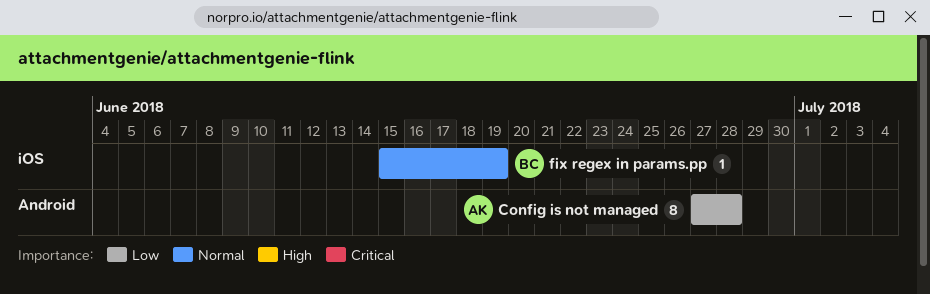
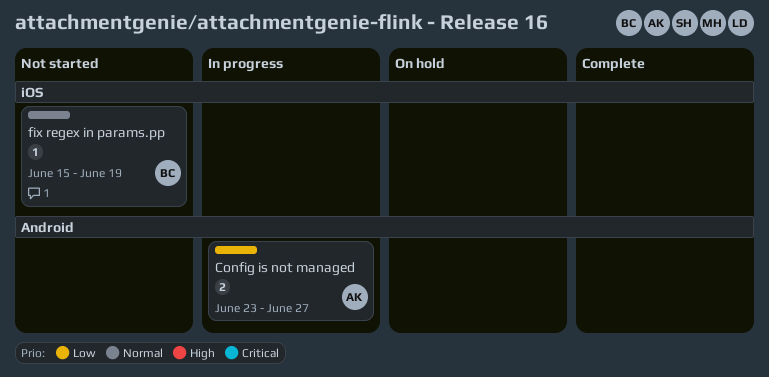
Config is not managed, estimate: 8 -> 2
Config is not managed, start: Jun 27 -> Jun 23
Config is not managed, due: Jun 28 -> Jun 27

